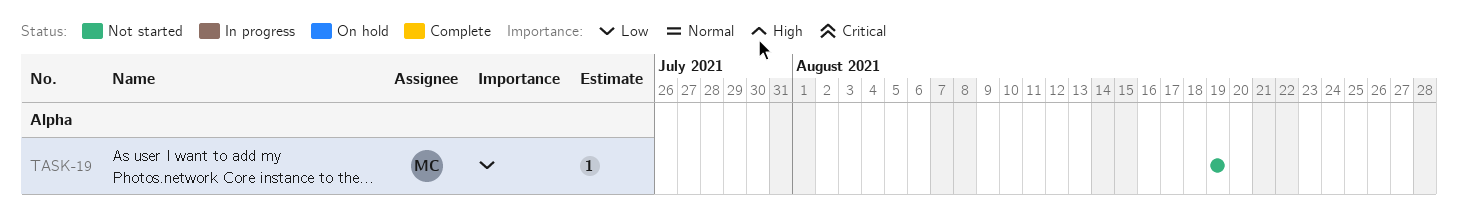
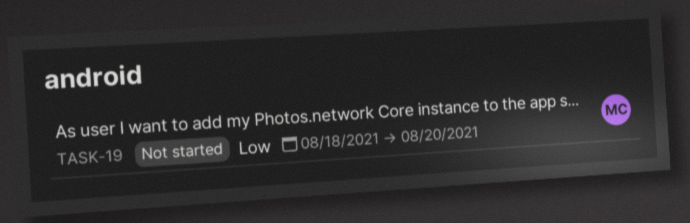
TASK-19, start: Aug 19 -> Aug 18
TASK-19, due: Aug 19 -> Aug 20

